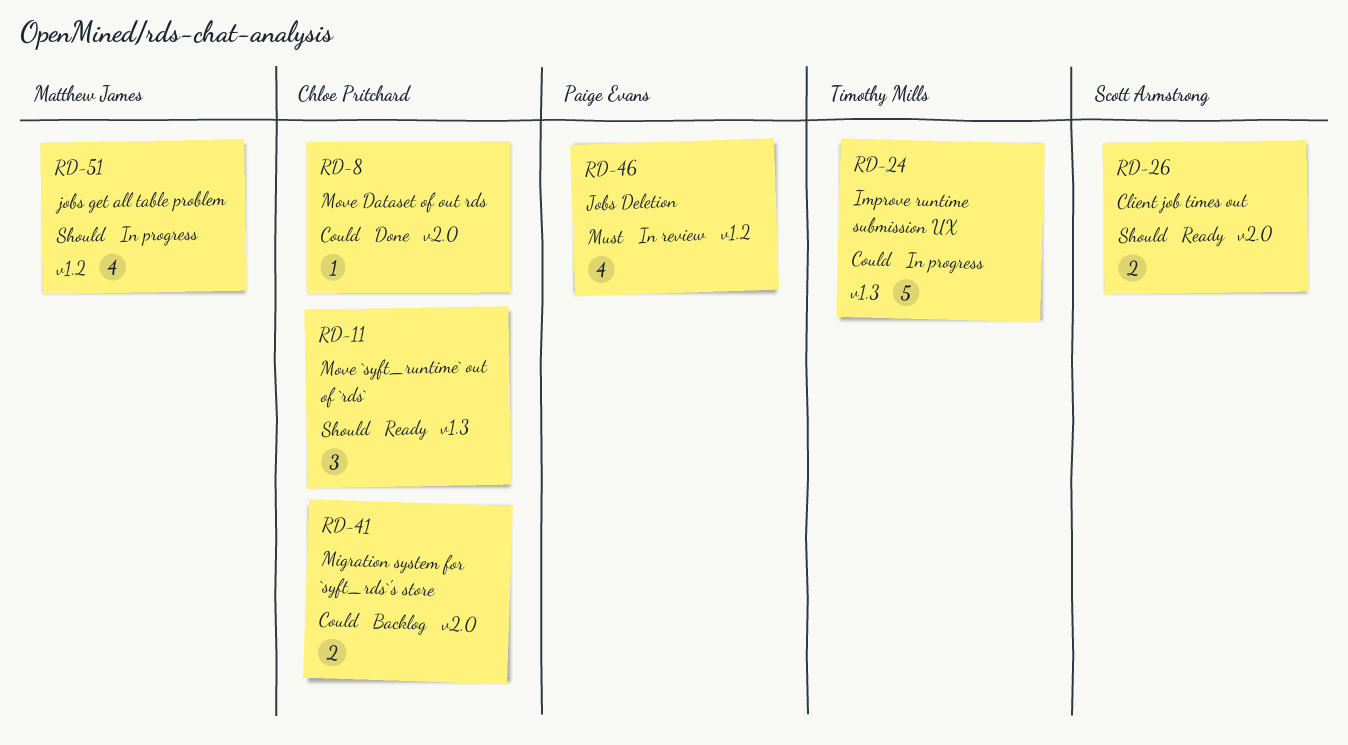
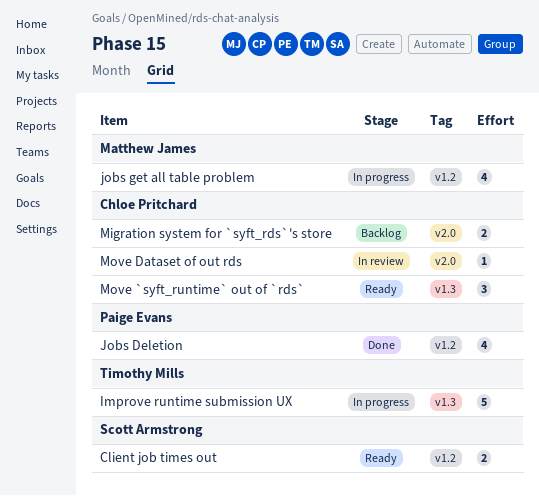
Client job times out, label: v2.0 -> v1.2
Jobs Deletion, status: In review -> Done
Move Dataset of out rds, status: Done -> In review

